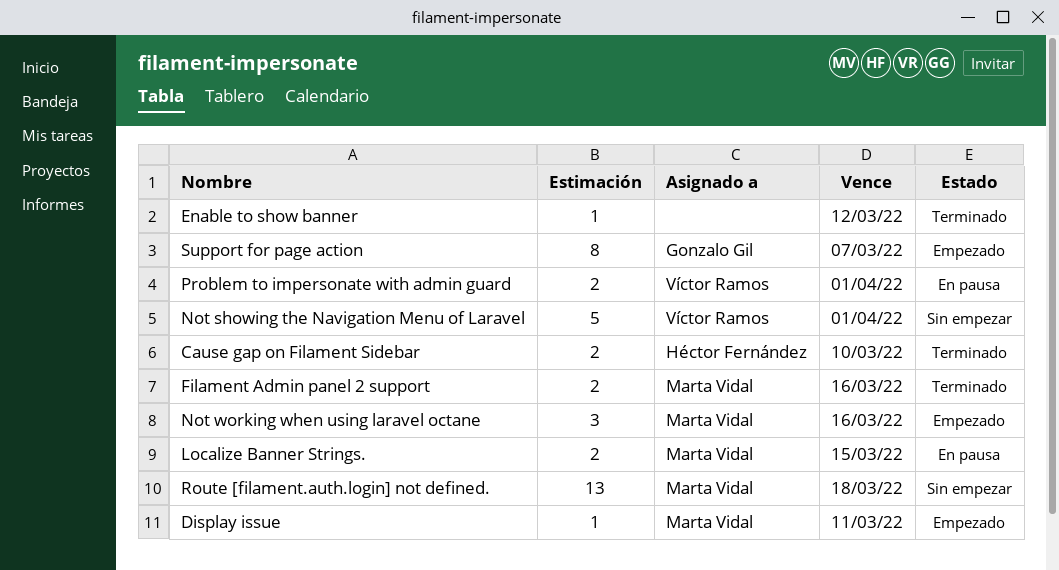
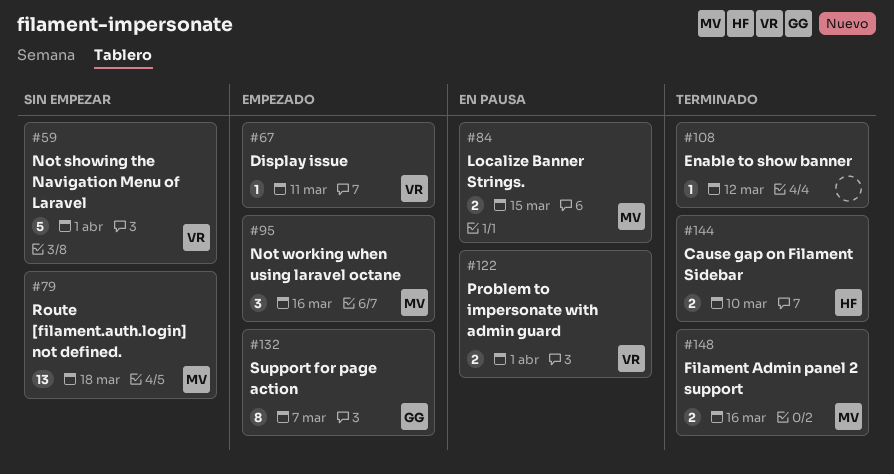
Display issue, owner: Marta Vidal -> Víctor Ramos

